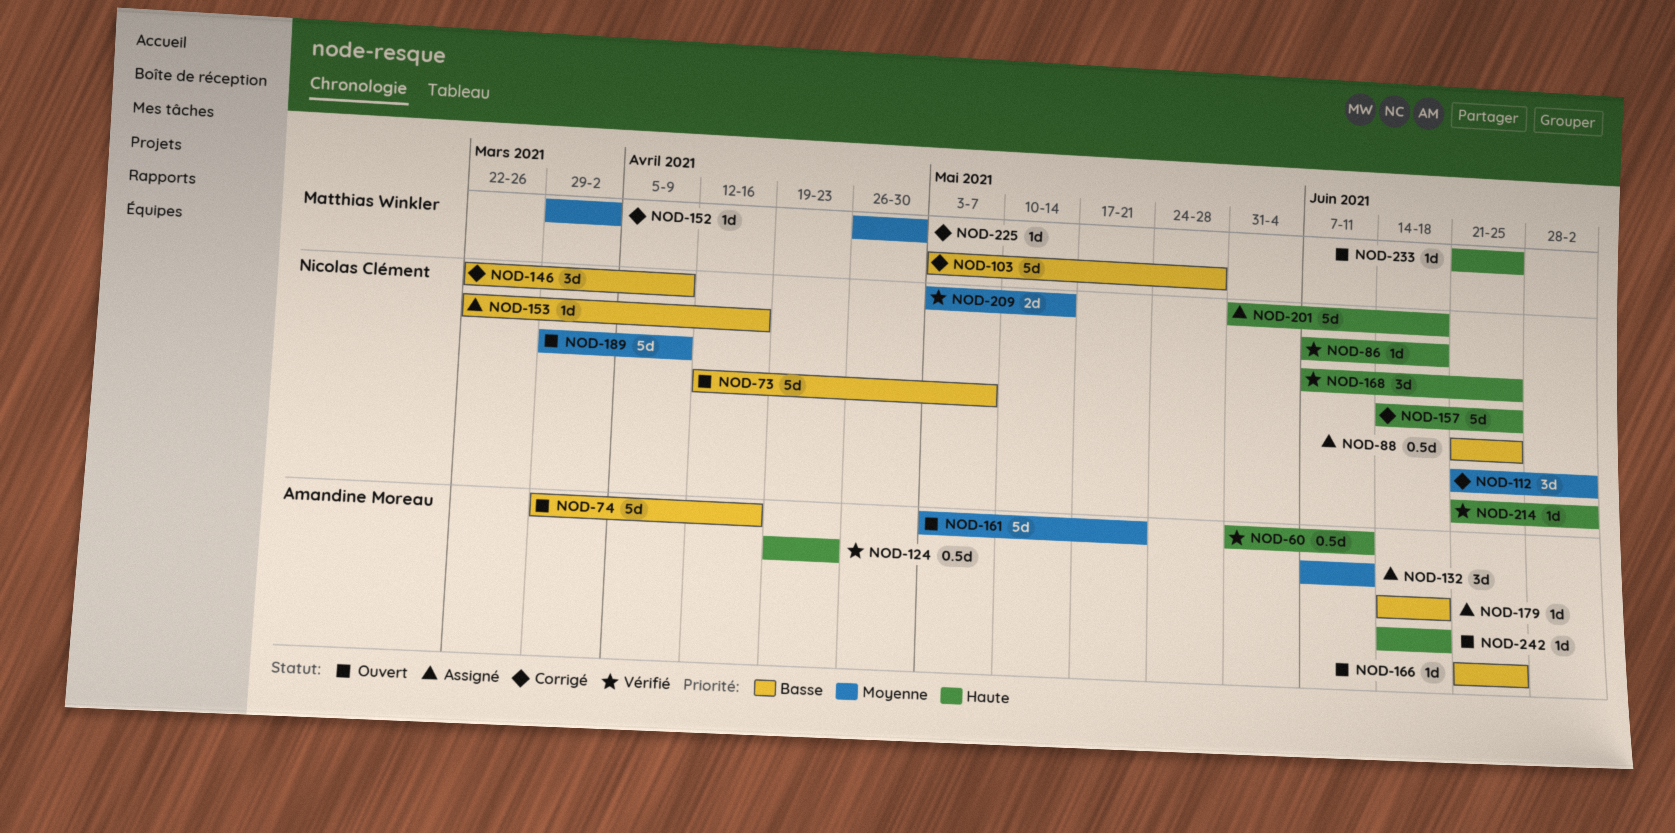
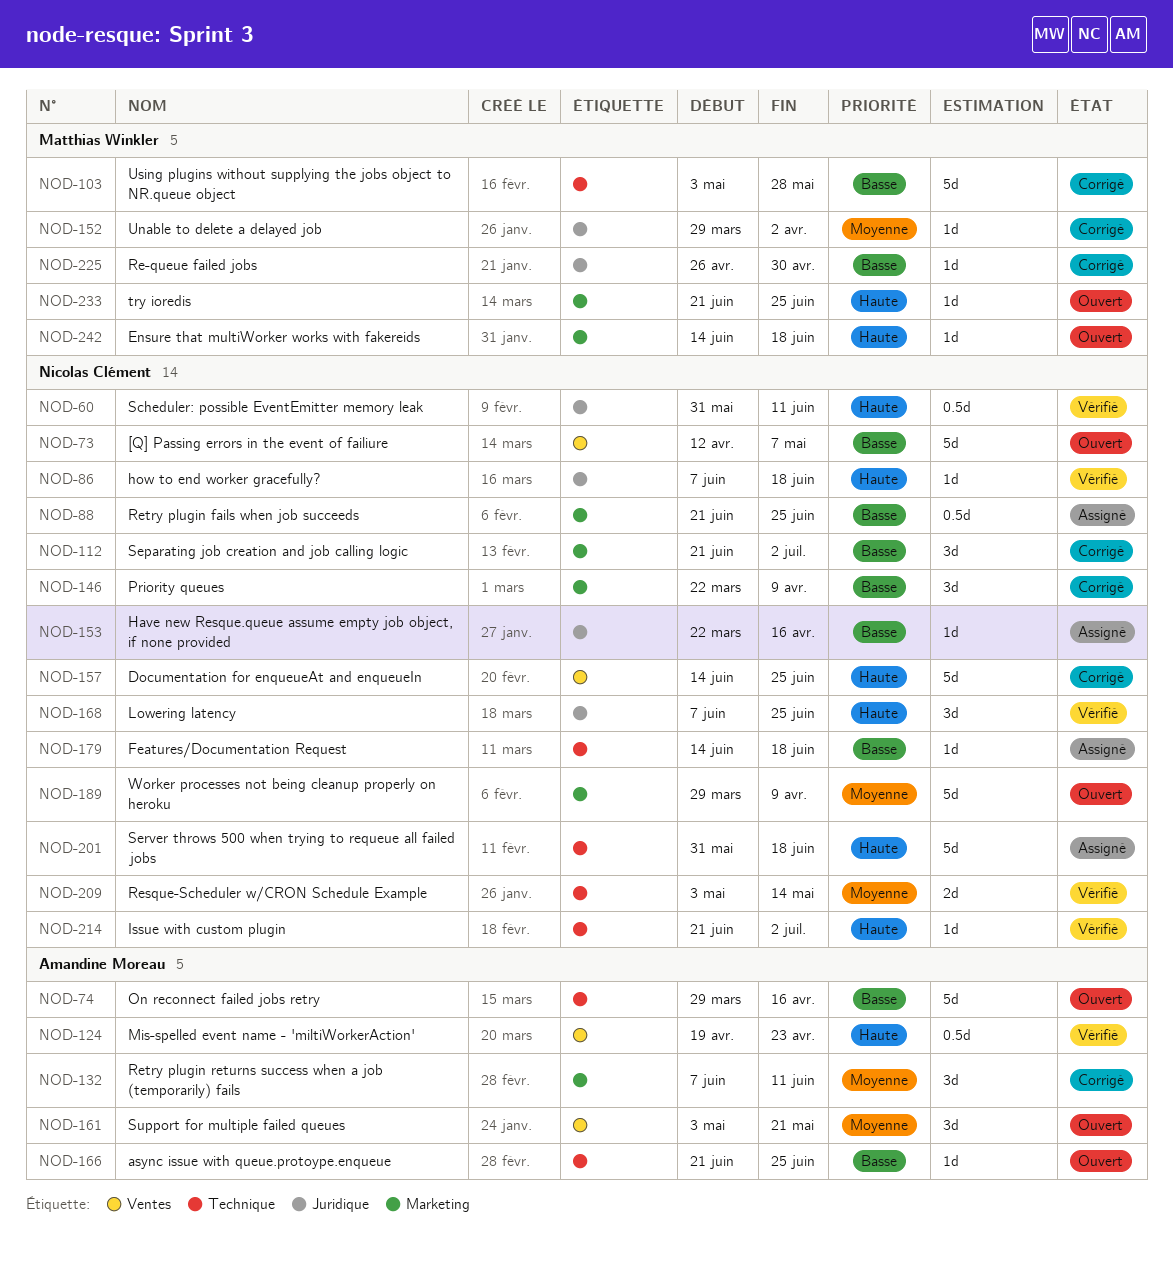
NOD-60, owner: Amandine Moreau -> Nicolas Clément
NOD-112, priority: Moyenne -> Basse
NOD-132, status: Assigné -> Corrigé
NOD-161, estimate: 5d -> 3d
NOD-179, owner: Amandine Moreau -> Nicolas Clément
NOD-225, priority: Moyenne -> Basse
NOD-242, owner: Amandine Moreau -> Matthias Winkler

